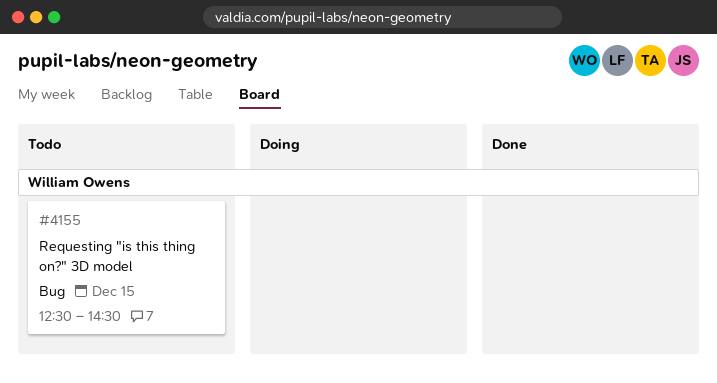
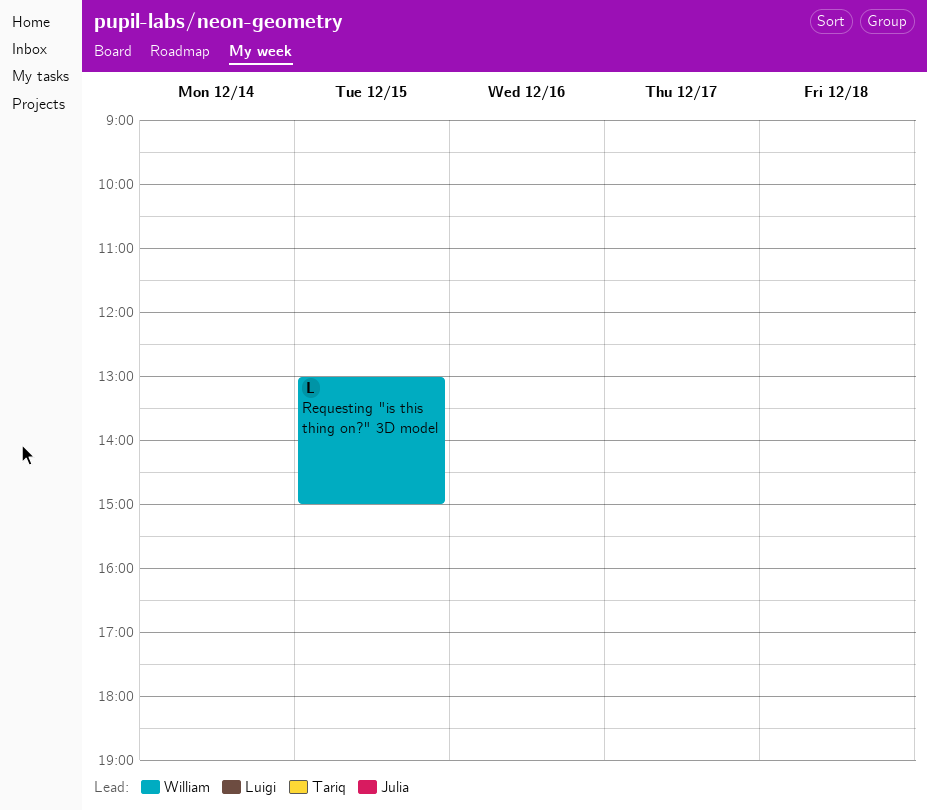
Requesting "is this thing on?" 3D model, begins: 12:30 -> 13:00
Requesting "is this thing on?" 3D model, ends: 14:30 -> 15:00

